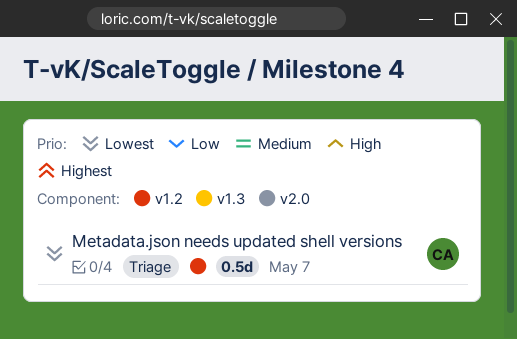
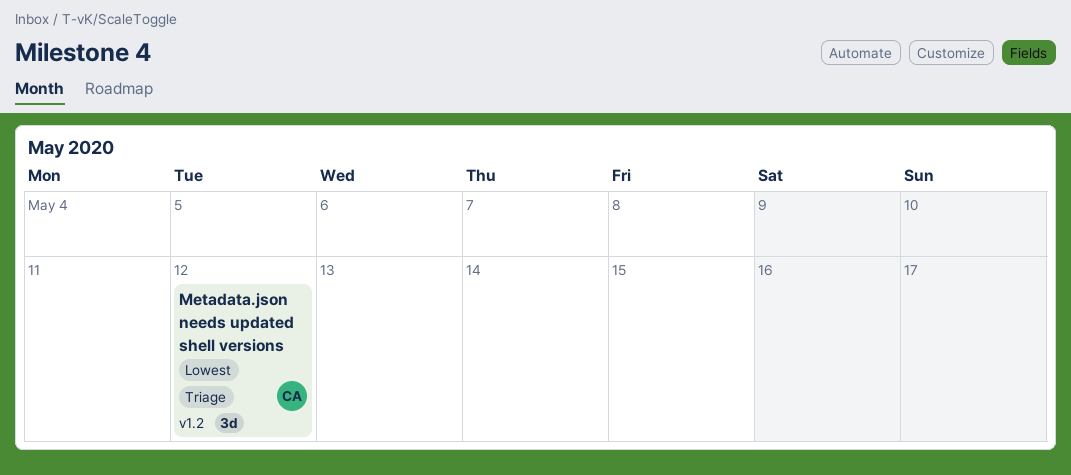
Metadata.json needs updated shell versions, estimate: 0.5d -> 3d
Metadata.json needs updated shell versions, due: May 7 -> May 12

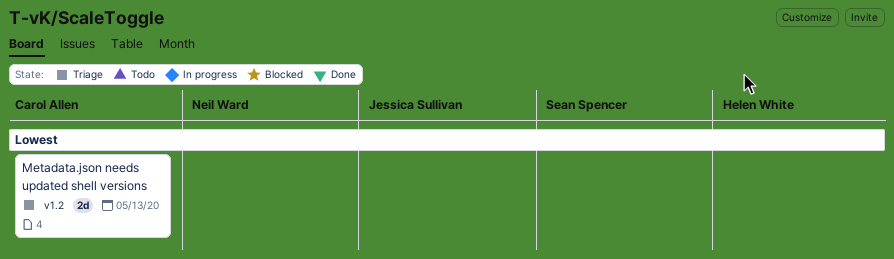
Metadata.json needs updated shell versions, estimate: 3d -> 2d
Metadata.json needs updated shell versions, due: May 12 -> May 13

